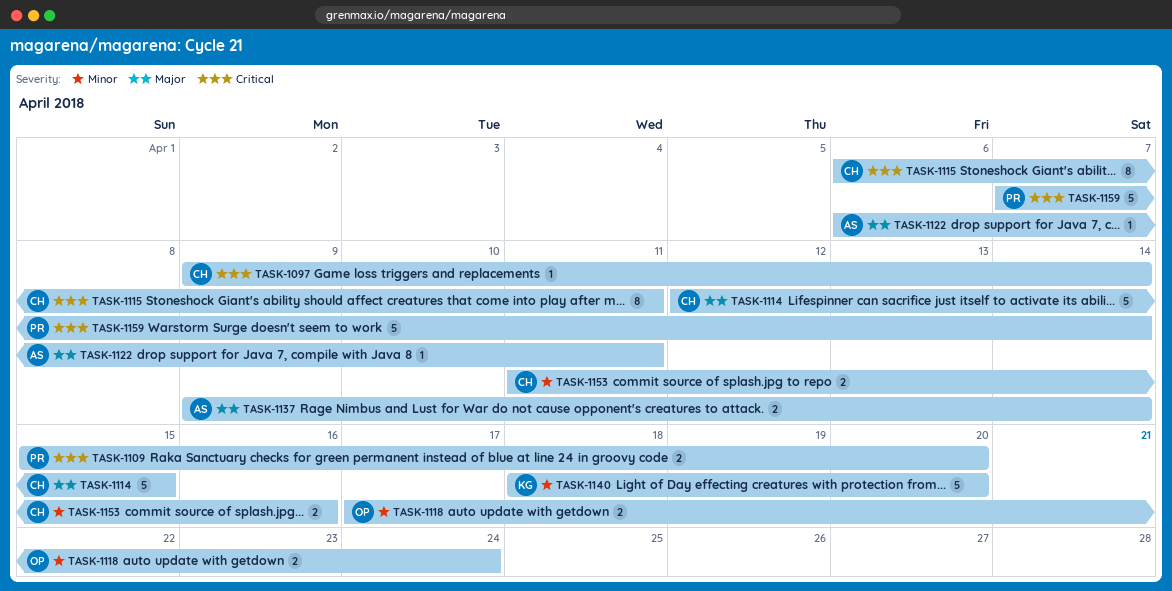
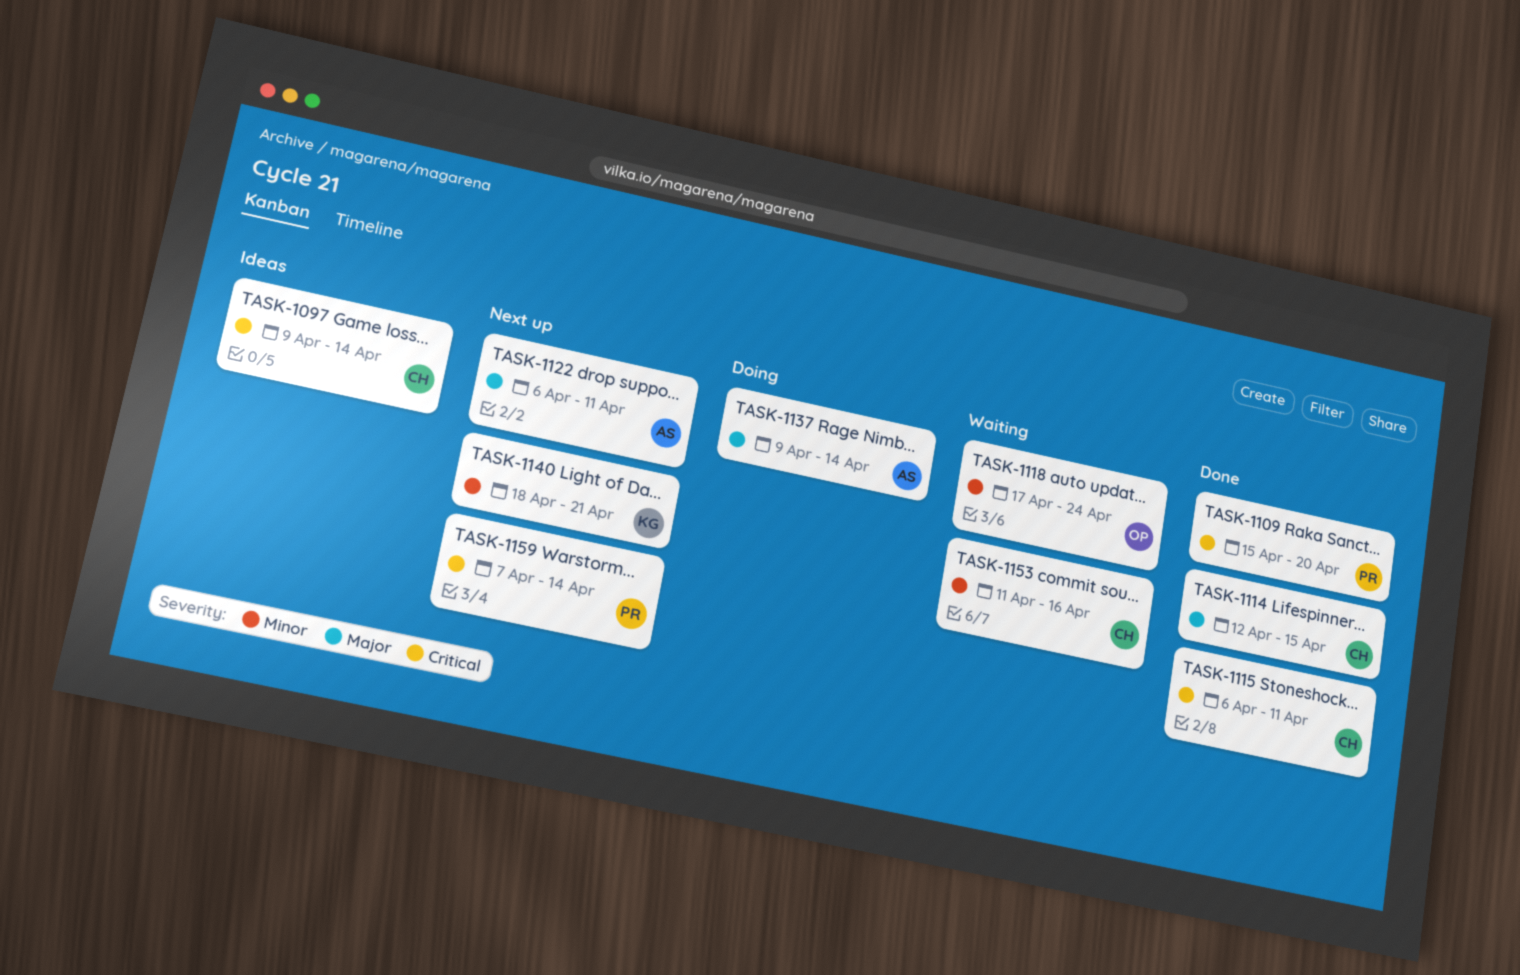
TASK-1140, due: Apr 20 -> Apr 21

